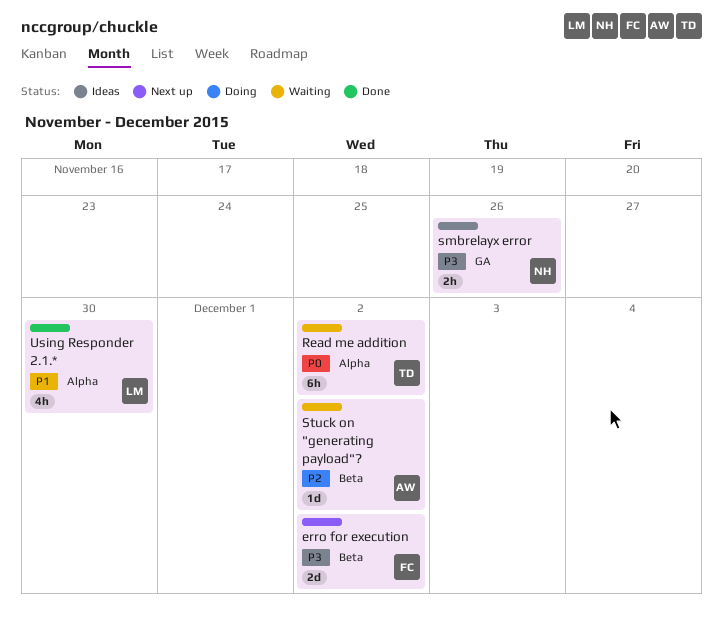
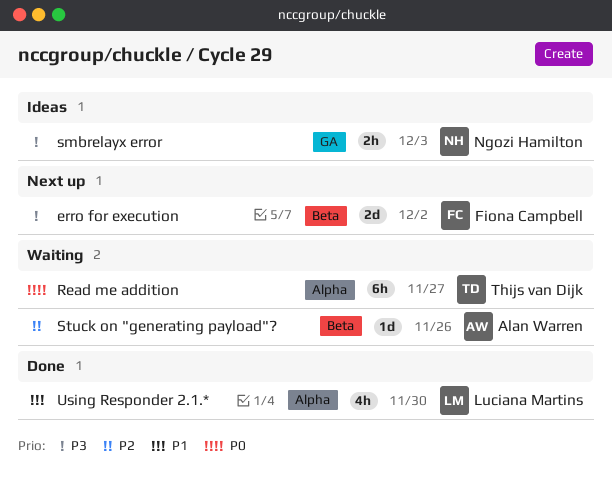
Read me addition, due: Dec 2 -> Nov 27
smbrelayx error, due: Nov 26 -> Dec 3
Stuck on "generating payload"?, due: Dec 2 -> Nov 26

